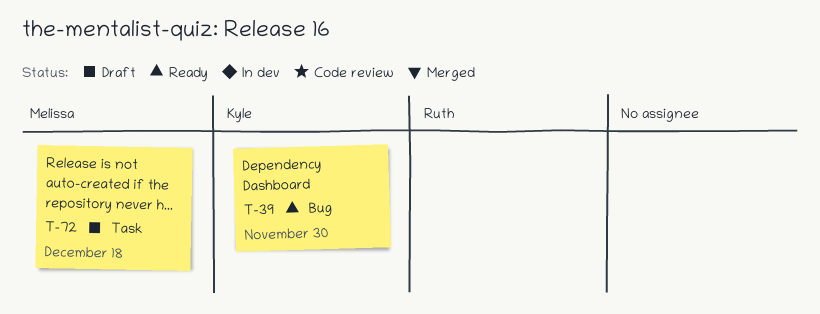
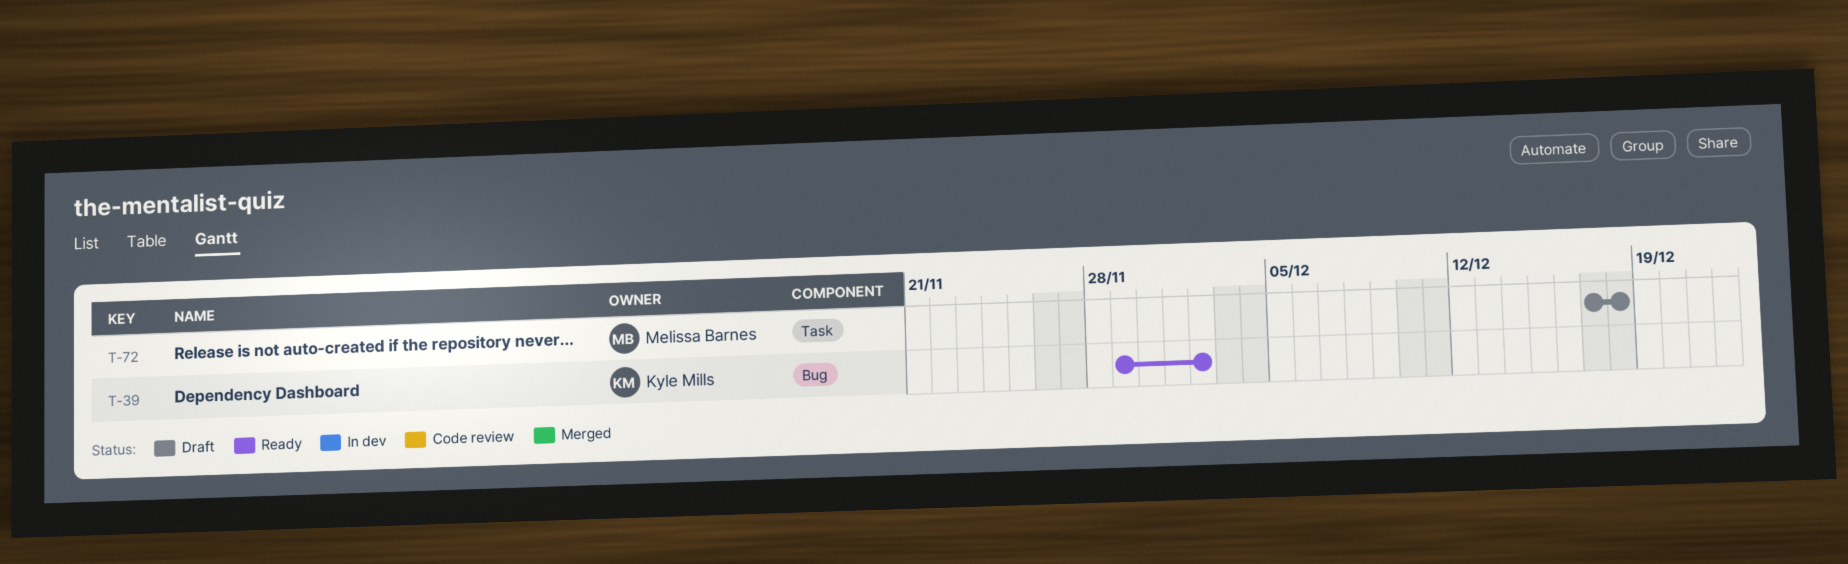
T-39, due: Nov 30 -> Dec 2

